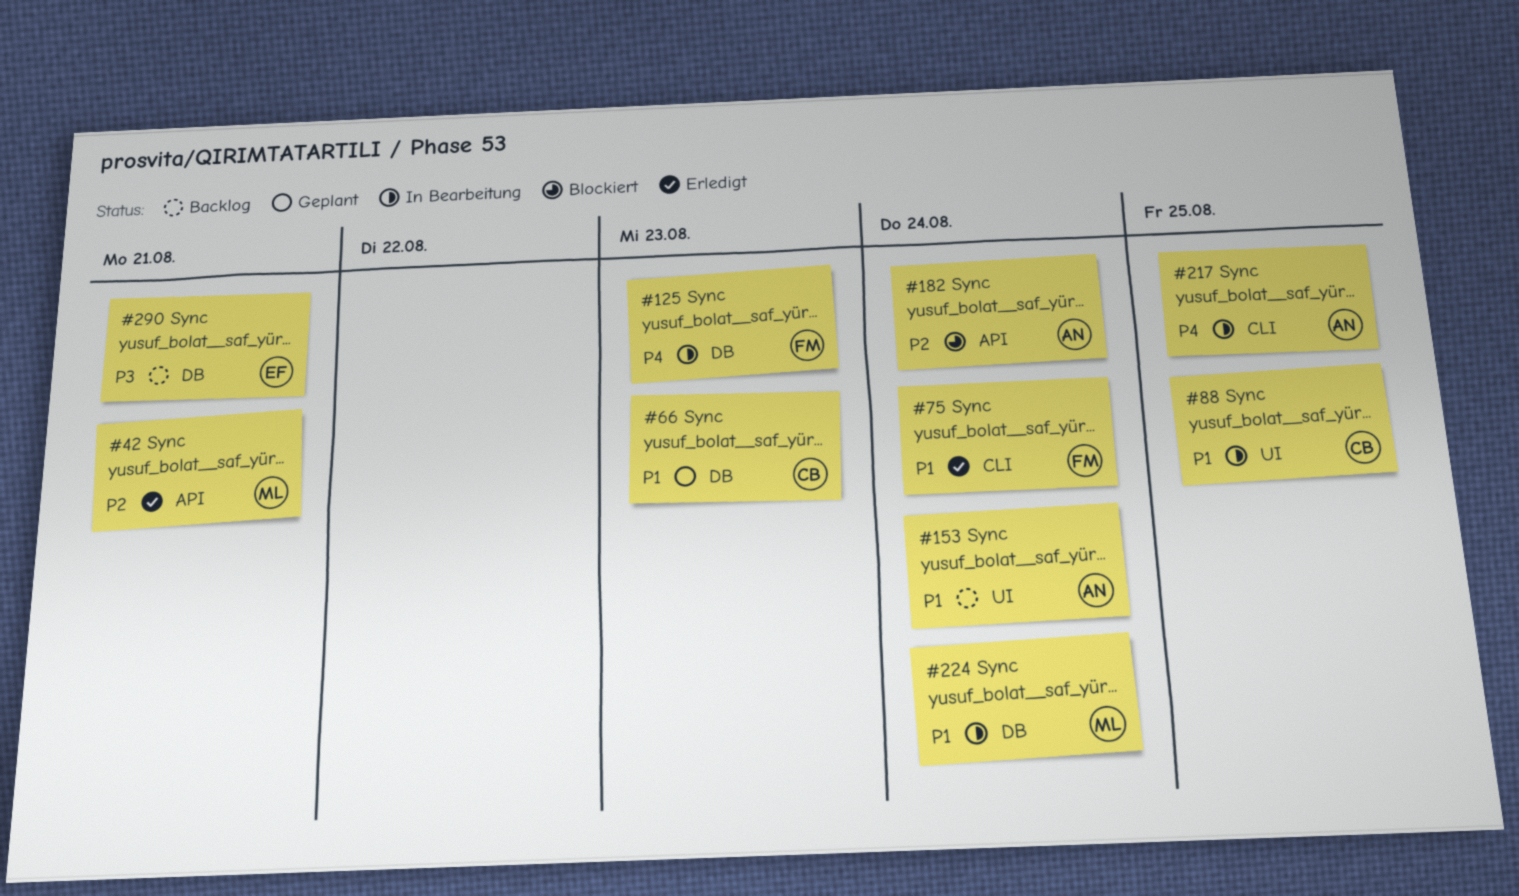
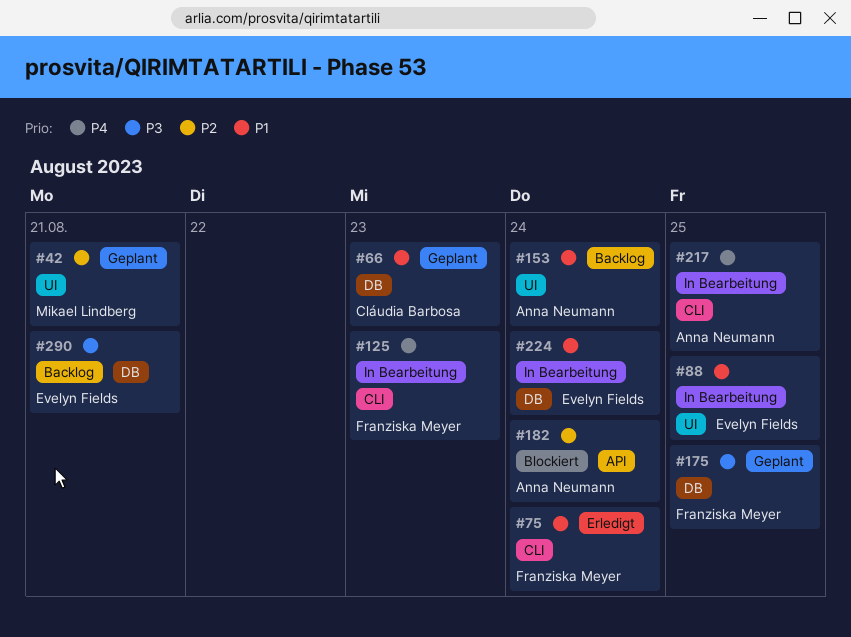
#42, status: Erledigt -> Geplant
#42, label: API -> UI
#88, owner: Cláudia Barbosa -> Evelyn Fields
#125, label: DB -> CLI
#175: none -> present
#224, owner: Mikael Lindberg -> Evelyn Fields

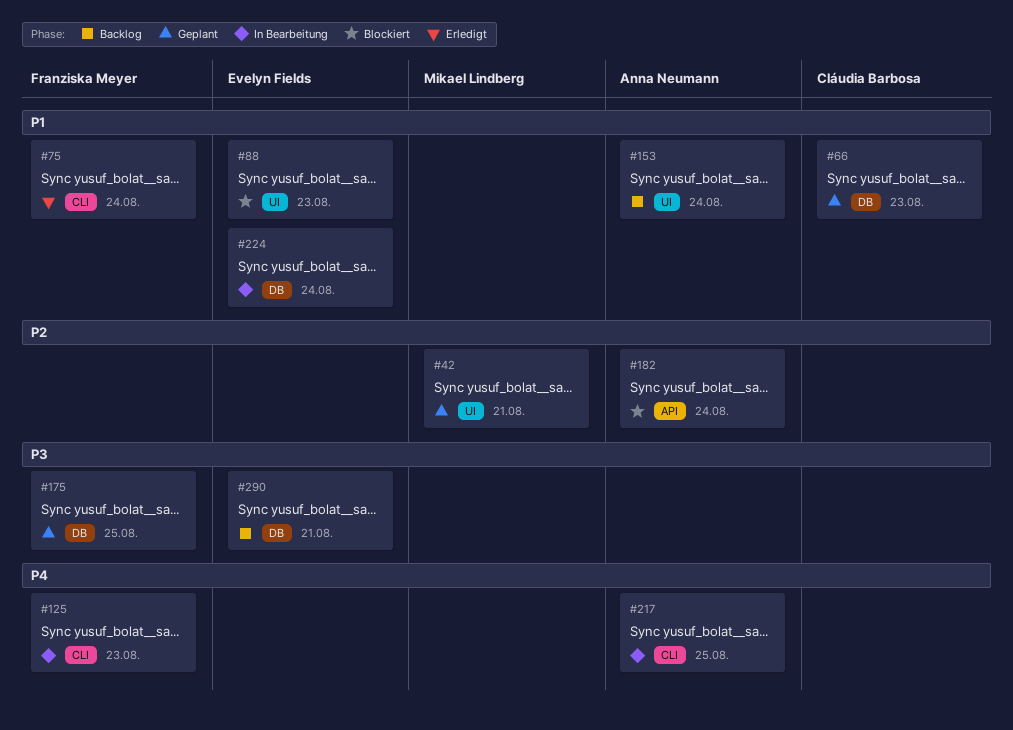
#88, status: In Bearbeitung -> Blockiert
#88, due: Aug 25 -> Aug 23

